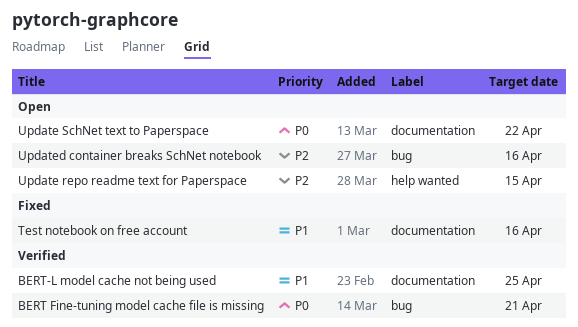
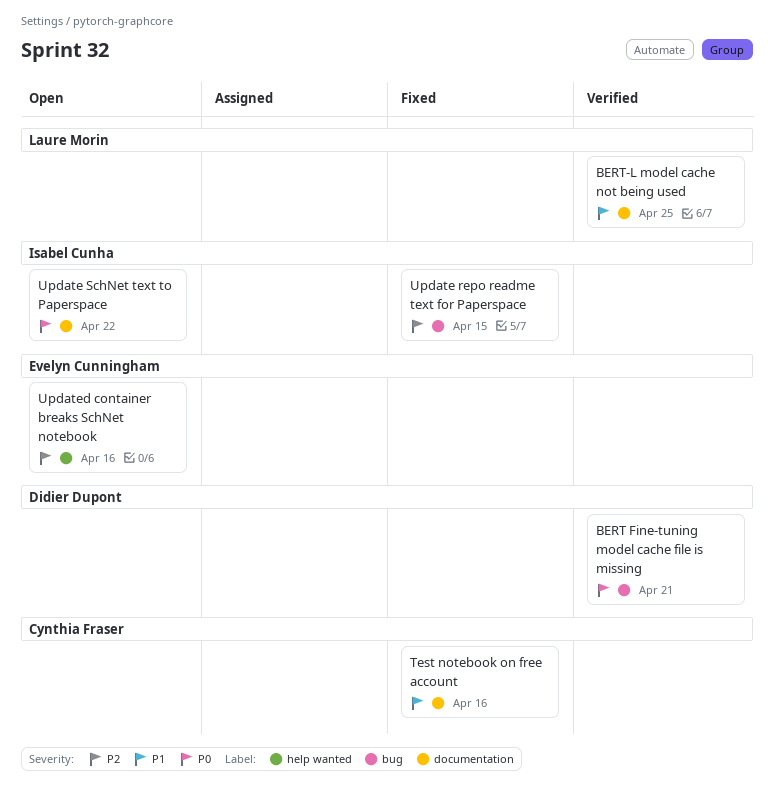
Update repo readme text for Paperspace, status: Open -> Fixed
Update repo readme text for Paperspace, label: help wanted -> bug
Updated container breaks SchNet notebook, label: bug -> help wanted

